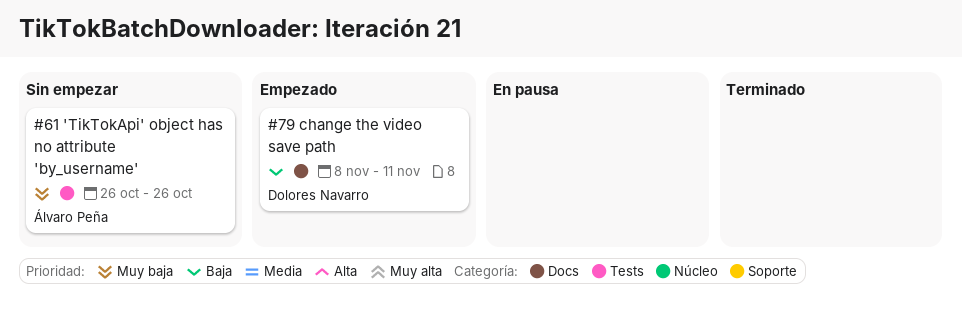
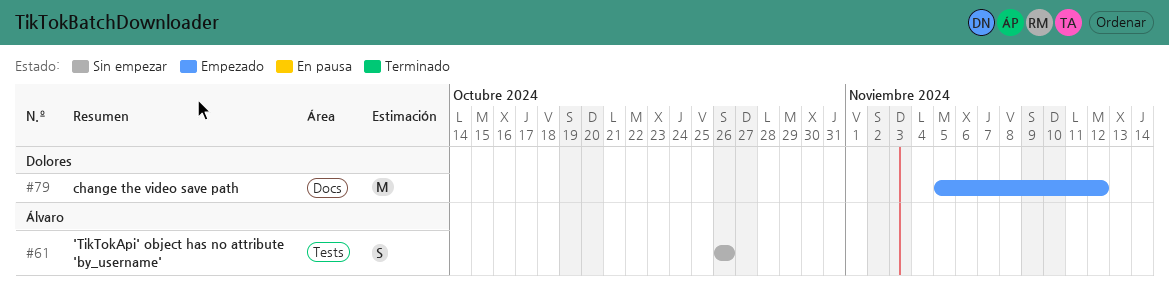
#79, start: Nov 8 -> Nov 5
#79, due: Nov 11 -> Nov 12

